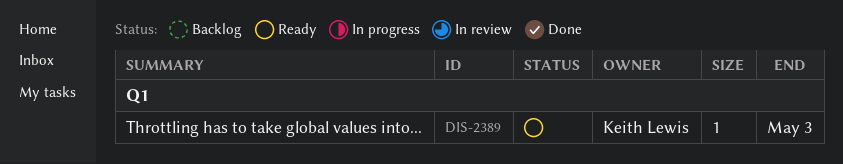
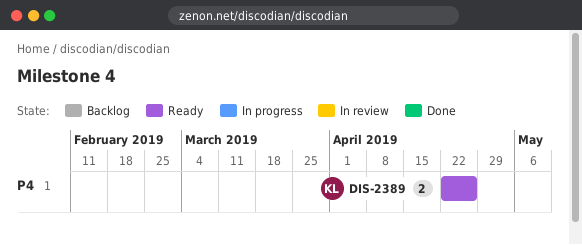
DIS-2389, estimate: 1 -> 2
DIS-2389, due: May 3 -> Apr 26

